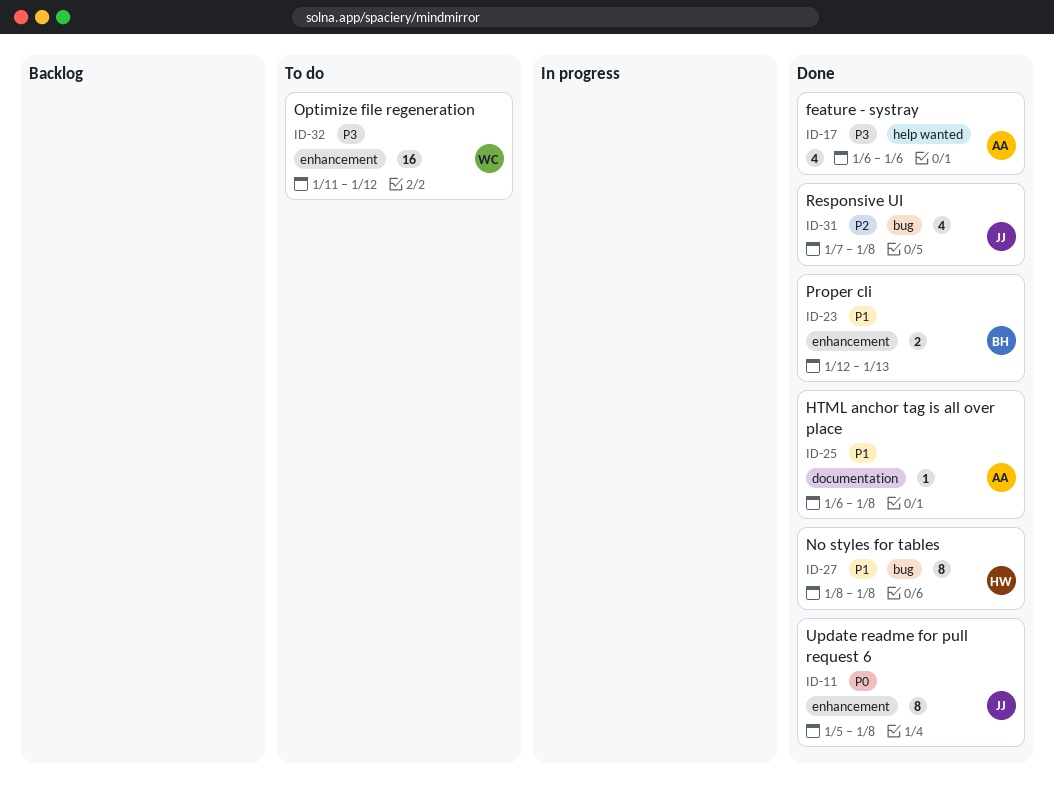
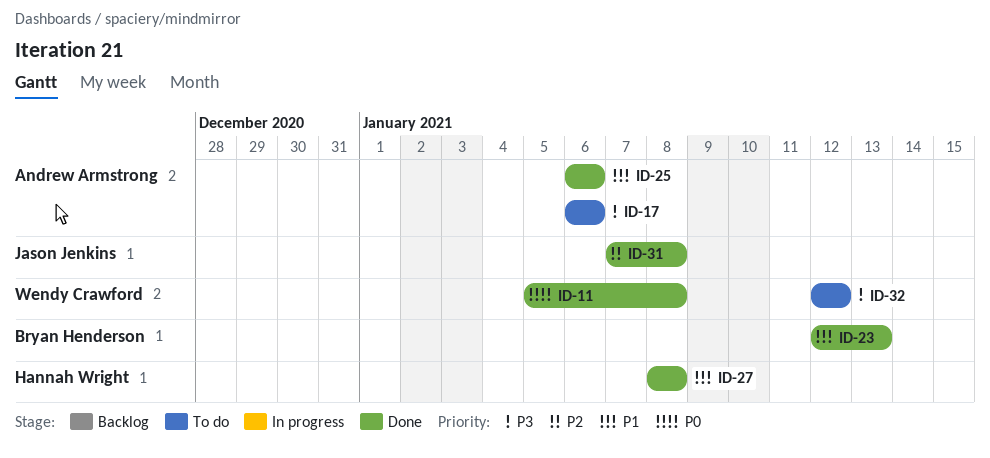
ID-11, owner: Jason Jenkins -> Wendy Crawford
ID-17, status: Done -> To do
ID-25, due: Jan 8 -> Jan 6
ID-32, start: Jan 11 -> Jan 12

